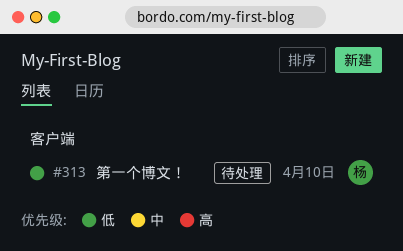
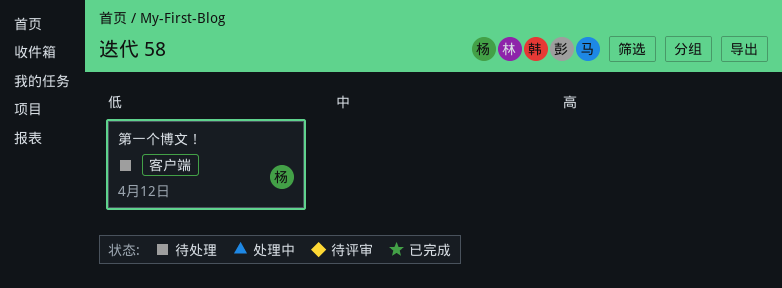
第一个博文！, due: Apr 10 -> Apr 12

